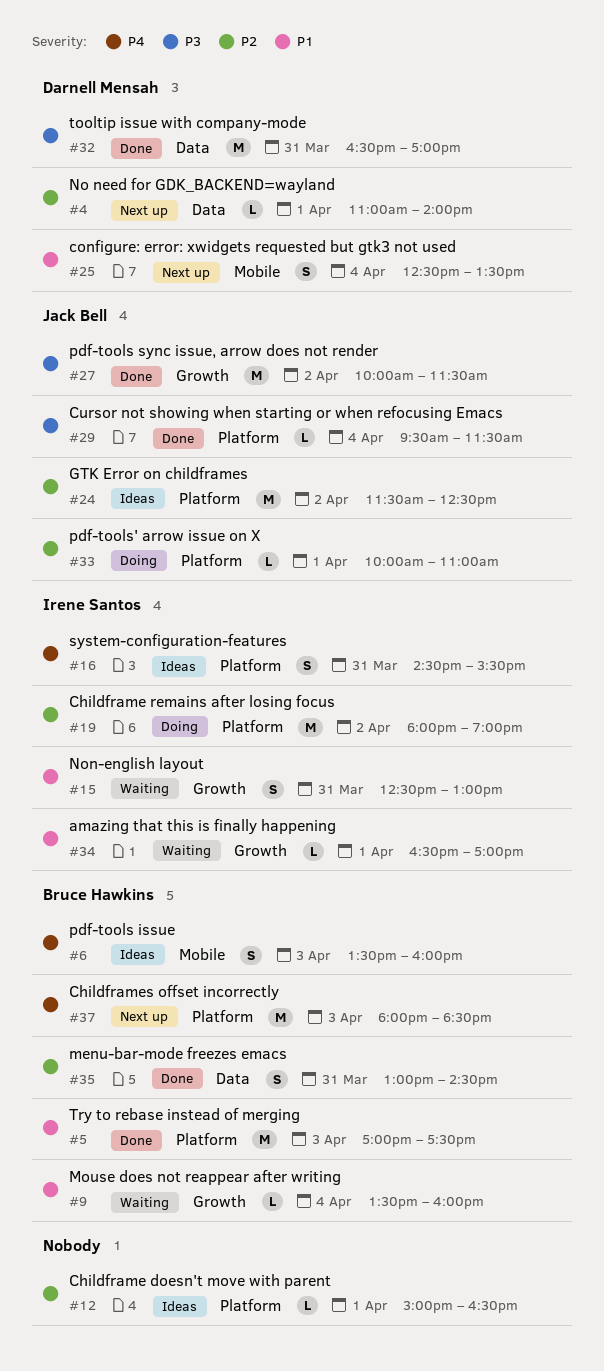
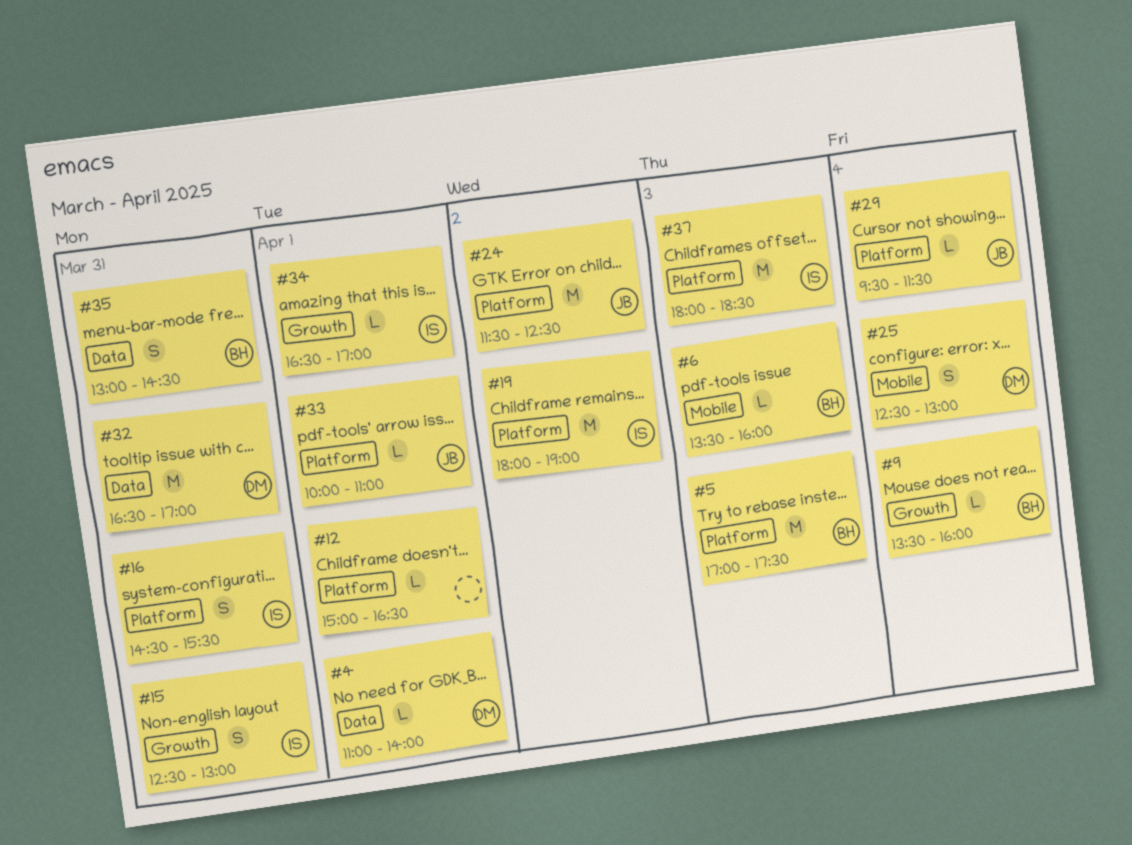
#6, estimate: S -> L
#25, ends: 13:30 -> 13:00
#27: present -> none
#37, owner: Bruce Hawkins -> Irene Santos

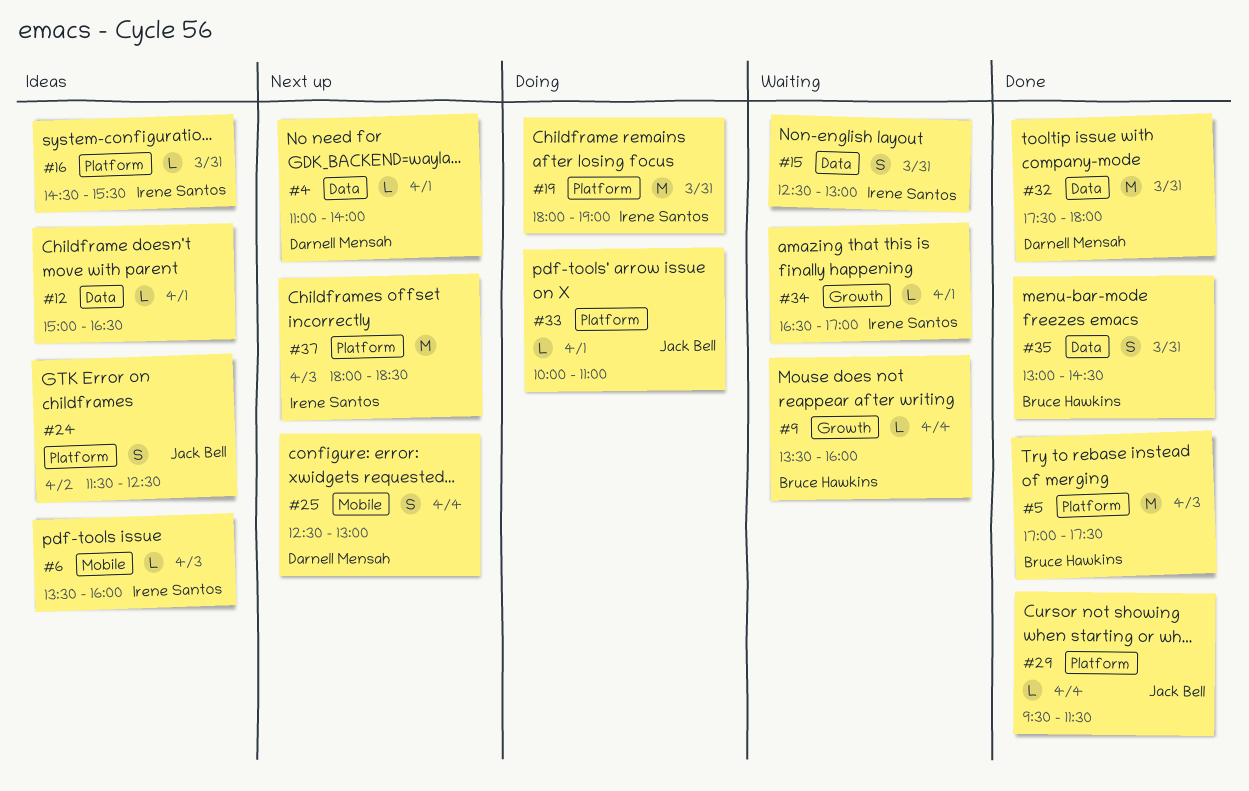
#6, owner: Bruce Hawkins -> Irene Santos
#12, label: Platform -> Data
#15, label: Growth -> Data
#16, estimate: S -> L
#19, day: Apr 2 -> Mar 31
#24, estimate: M -> S
#32, begins: 16:30 -> 17:30
#32, ends: 17:00 -> 18:00

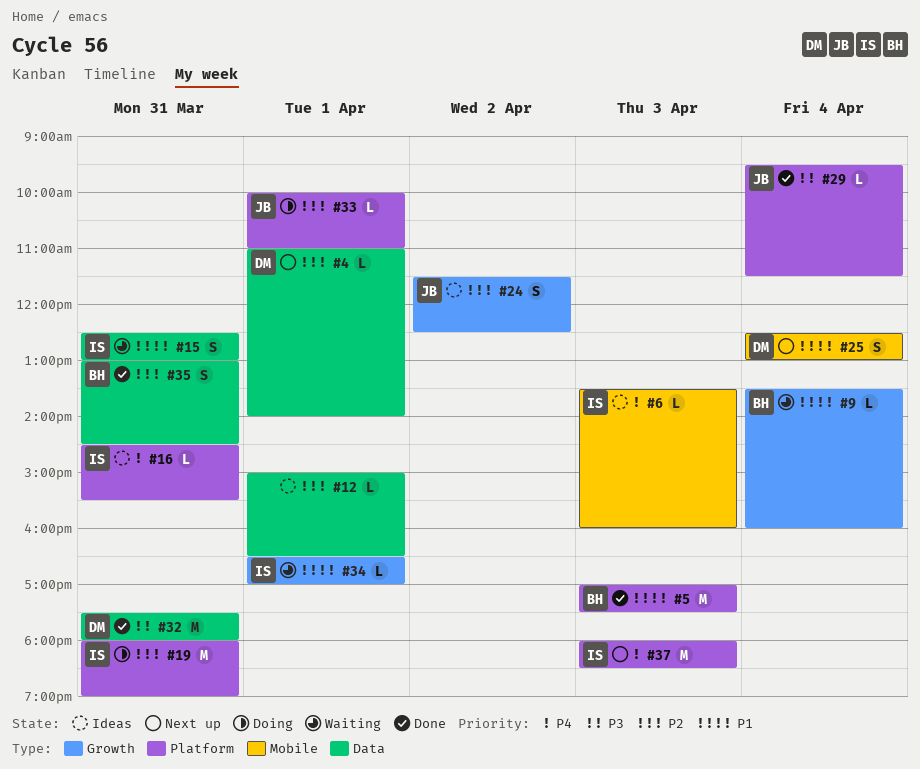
#24, label: Platform -> Growth

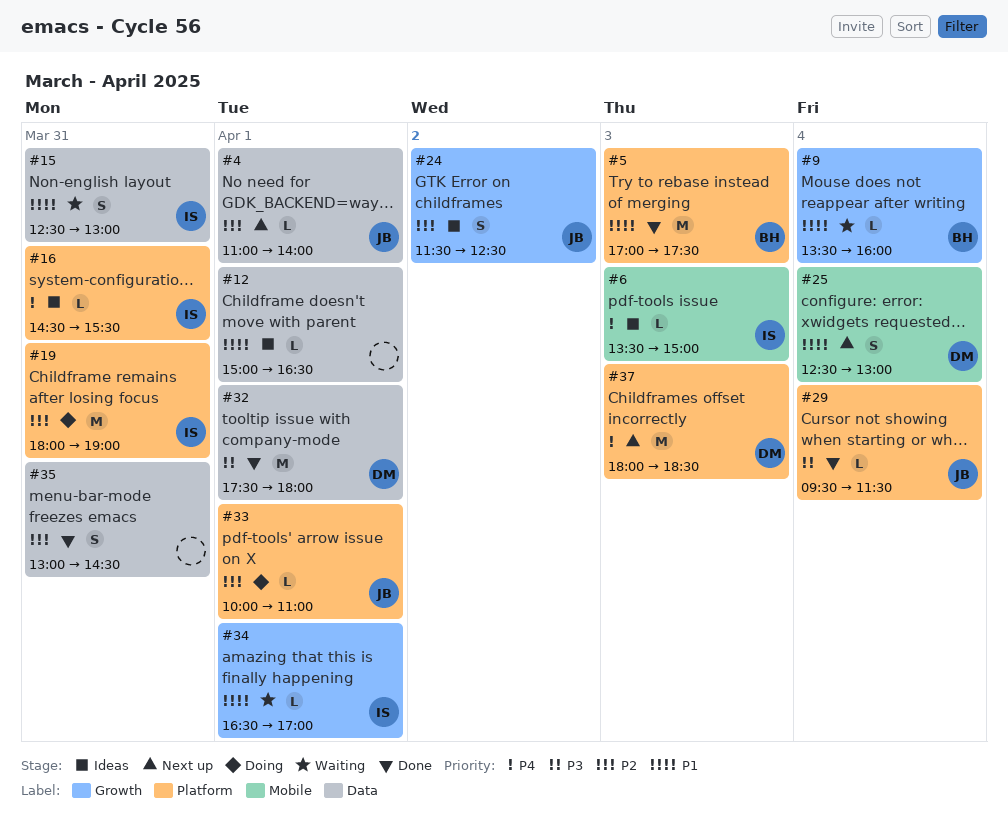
#4, owner: DM -> JB
#6, ends: 16:00 -> 15:00
#12, priority: P2 -> P1
#32, day: Mar 31 -> Apr 1
#35, owner: BH -> none
#37, owner: IS -> DM

